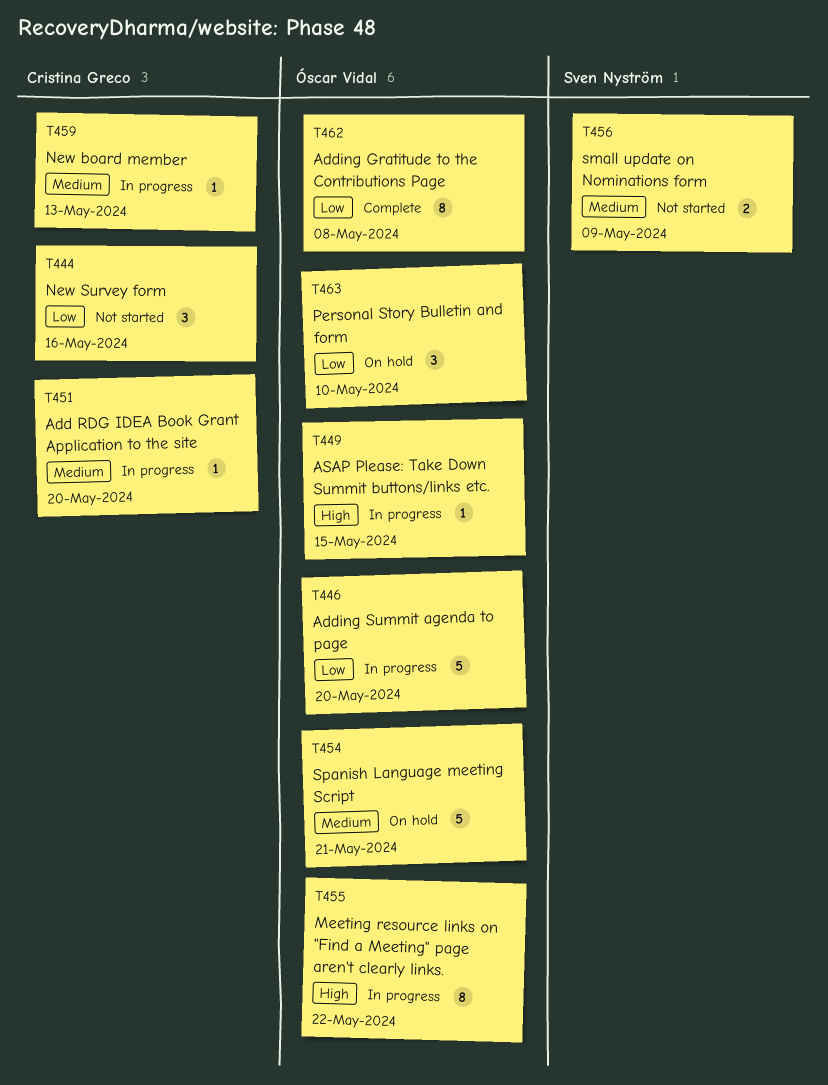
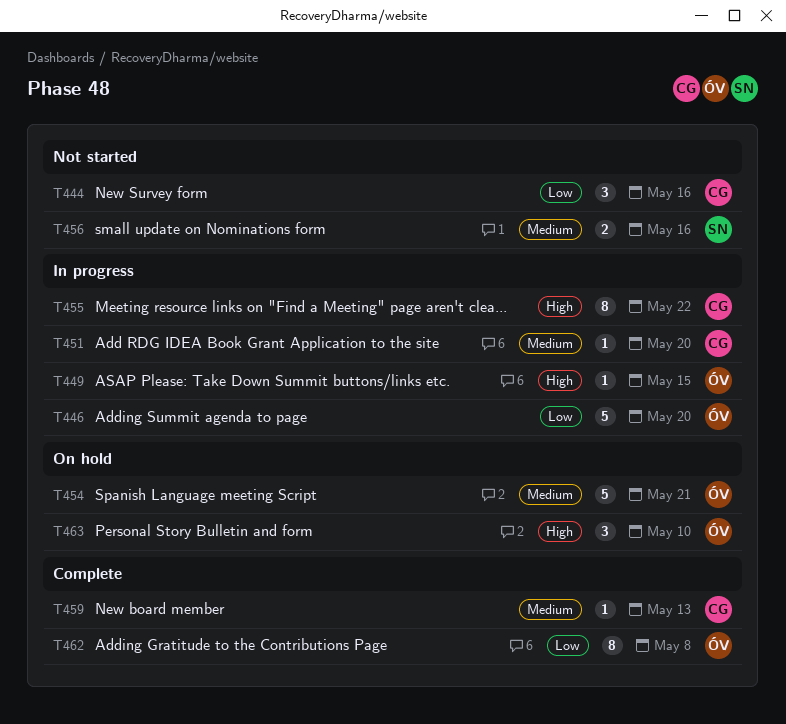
T455, owner: Óscar Vidal -> Cristina Greco
T456, due: May 9 -> May 16
T459, status: In progress -> Complete
T463, priority: Low -> High

